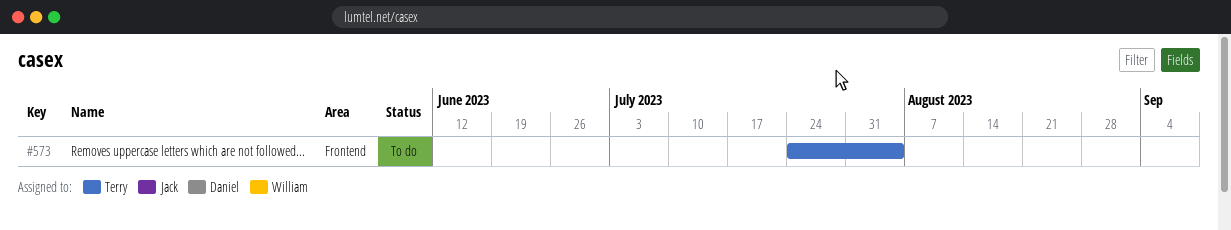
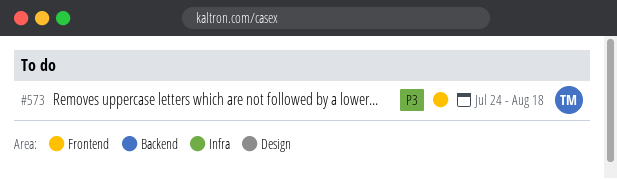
#573, due: Aug 4 -> Aug 18

